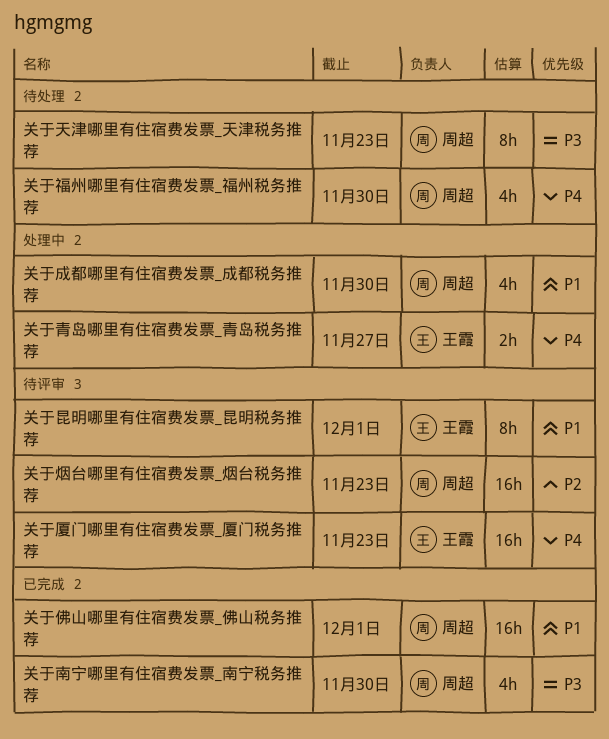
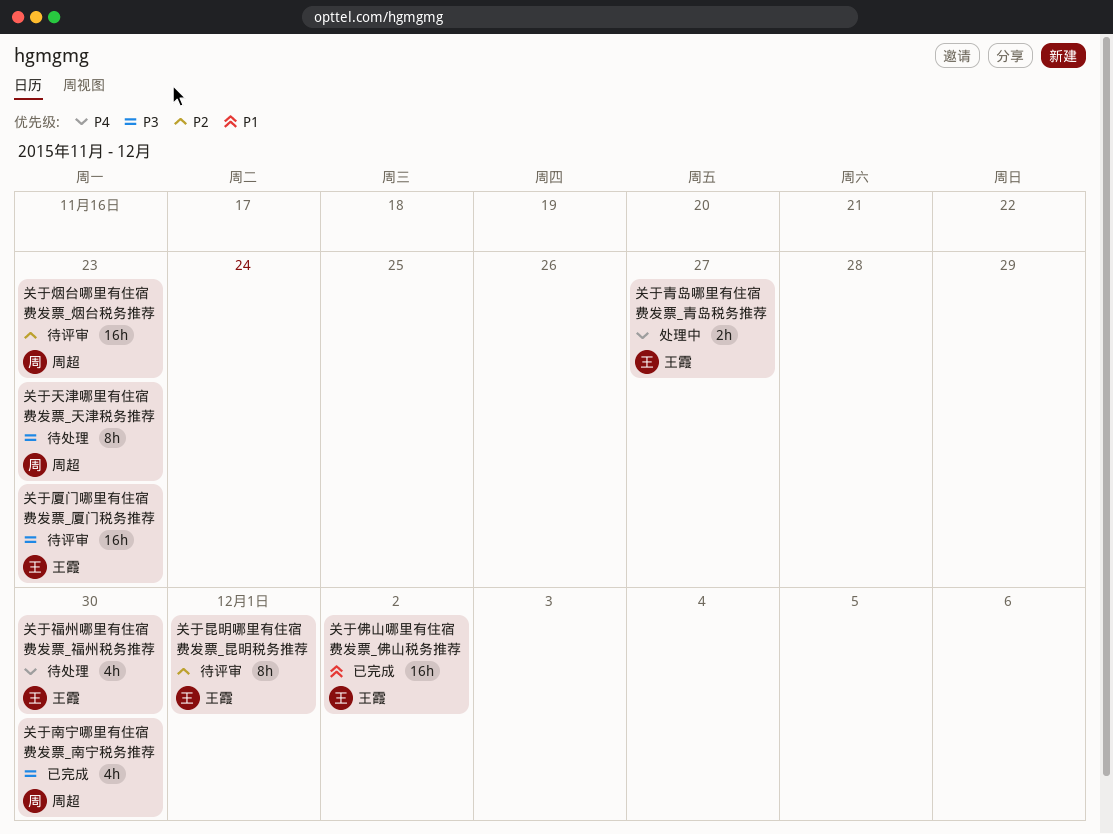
关于佛山哪里有住宿费发票_佛山税务推荐, owner: 周超 -> 王霞
关于佛山哪里有住宿费发票_佛山税务推荐, due: Dec 1 -> Dec 2
关于厦门哪里有住宿费发票_厦门税务推荐, priority: P4 -> P3
关于成都哪里有住宿费发票_成都税务推荐: present -> none
关于昆明哪里有住宿费发票_昆明税务推荐, priority: P1 -> P2
关于福州哪里有住宿费发票_福州税务推荐, owner: 周超 -> 王霞

